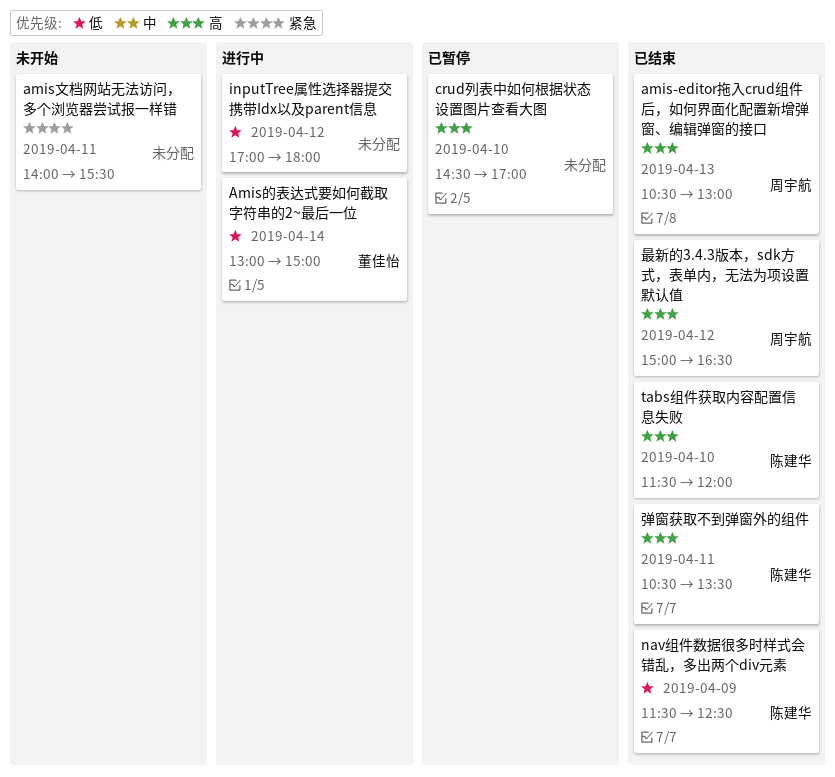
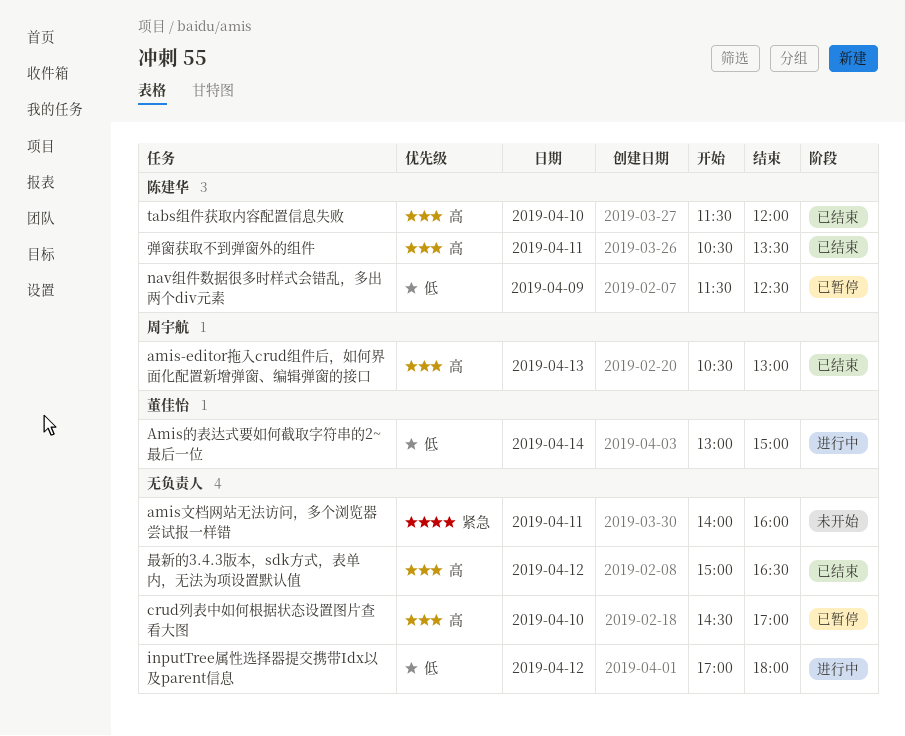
amis文档网站无法访问，多个浏览器尝试报一样错, ends: 15:30 -> 16:00
nav组件数据很多时样式会错乱，多出两个div元素, status: 已结束 -> 已暂停
最新的3.4.3版本，sdk方式，表单内，无法为项设置默认值, owner: 周宇航 -> none

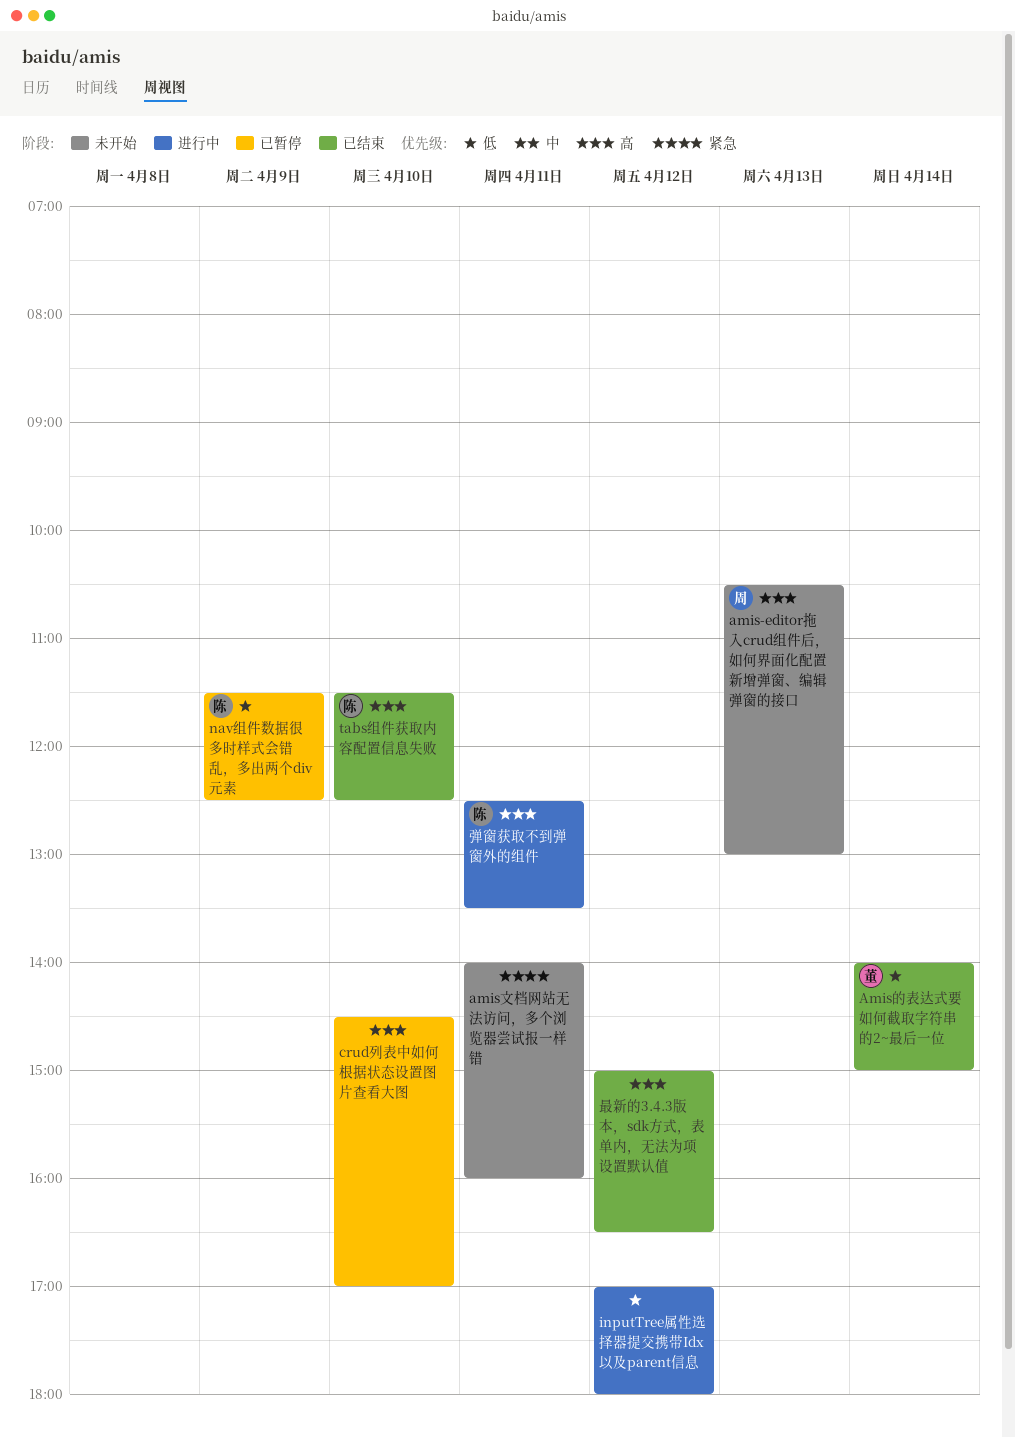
amis-editor拖入crud组件后，如何界面化配置新增弹窗、编辑弹窗的接口, status: 已结束 -> 未开始
Amis的表达式要如何截取字符串的2~最后一位, status: 进行中 -> 已结束
Amis的表达式要如何截取字符串的2~最后一位, begins: 13:00 -> 14:00
tabs组件获取内容配置信息失败, ends: 12:00 -> 12:30
弹窗获取不到弹窗外的组件, status: 已结束 -> 进行中
弹窗获取不到弹窗外的组件, begins: 10:30 -> 12:30

